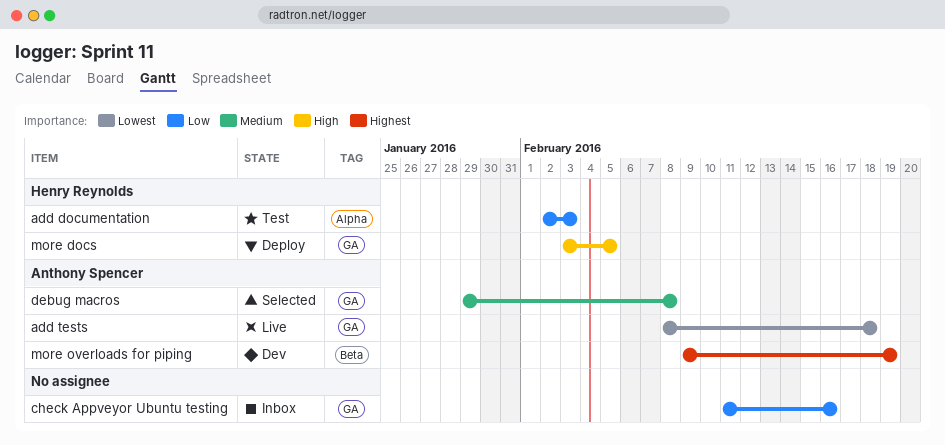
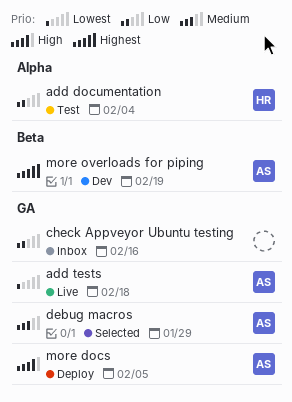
add documentation, due: Feb 3 -> Feb 4
debug macros, due: Feb 8 -> Jan 29
more docs, owner: Henry Reynolds -> Anthony Spencer

